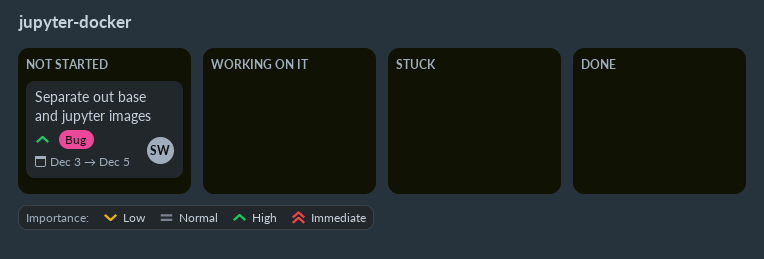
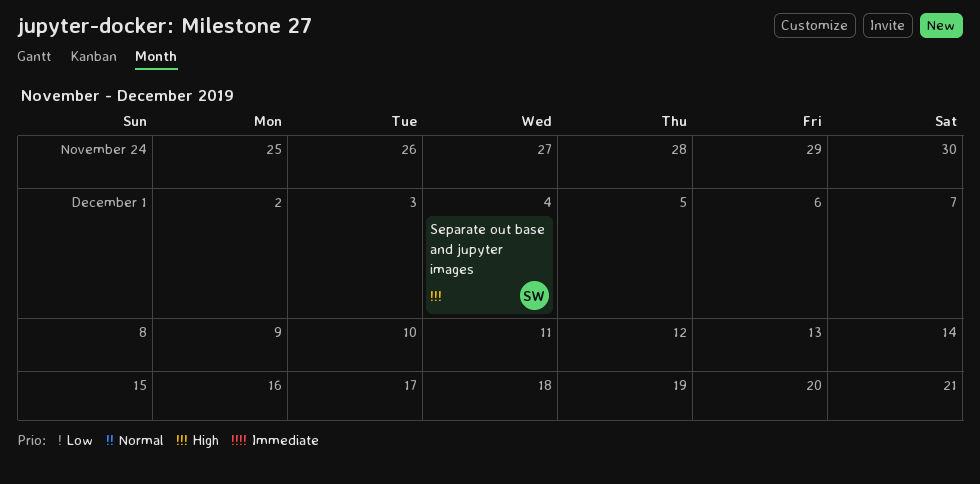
Separate out base and jupyter images, due: Dec 5 -> Dec 4

